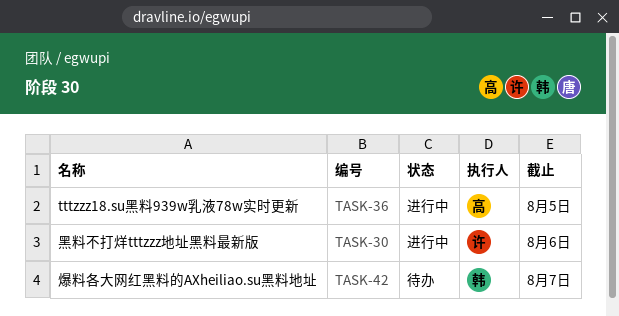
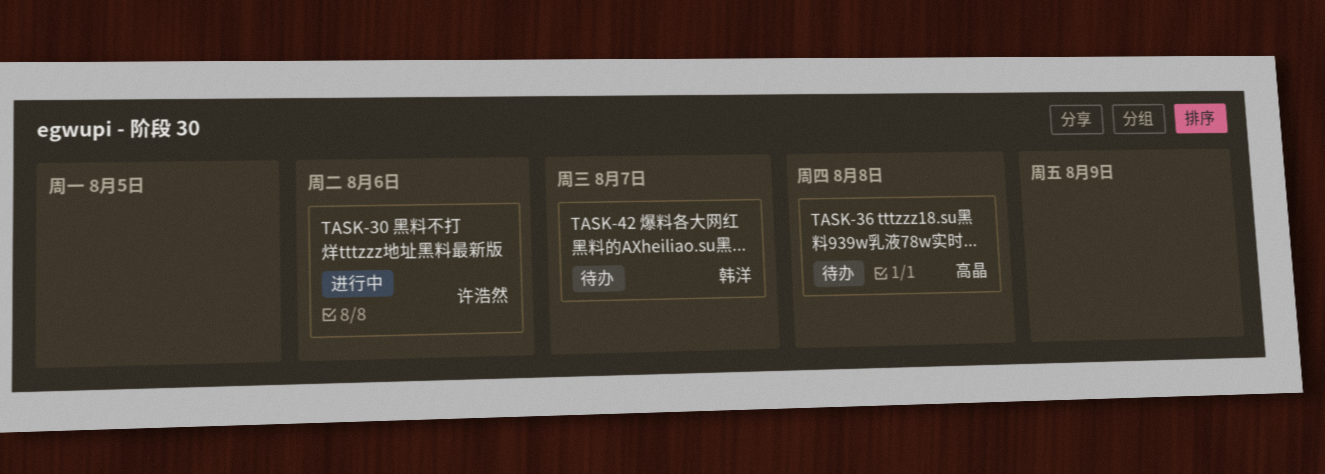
TASK-36, status: 进行中 -> 待办
TASK-36, due: Aug 5 -> Aug 8

